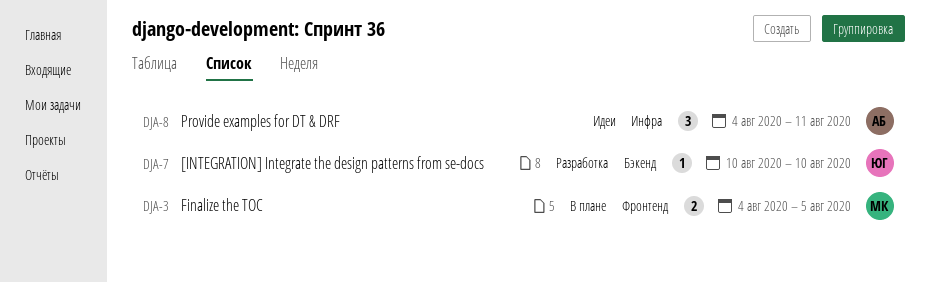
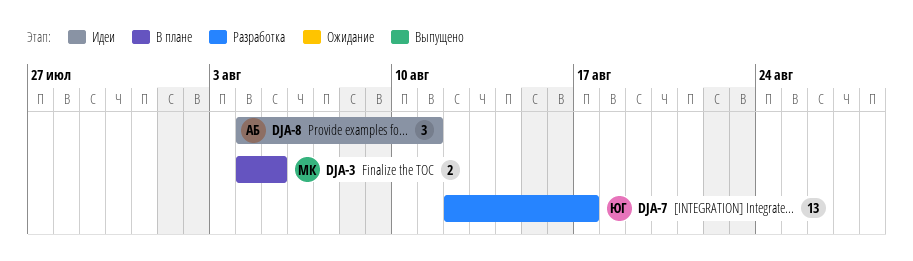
DJA-7, estimate: 1 -> 13
DJA-7, start: Aug 10 -> Aug 12
DJA-7, due: Aug 10 -> Aug 17

